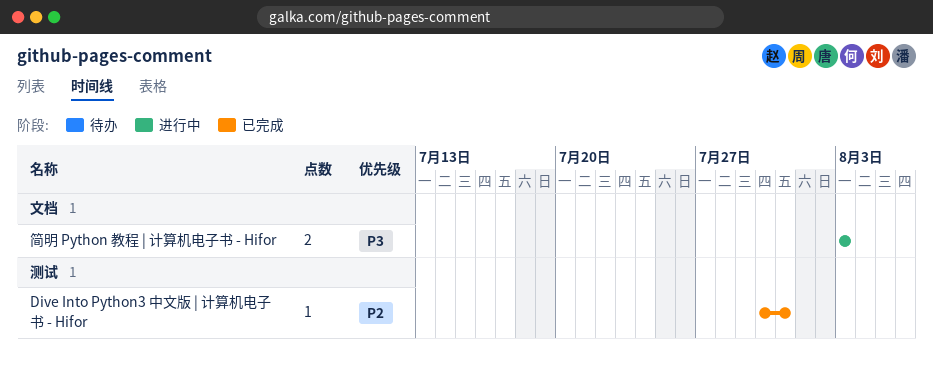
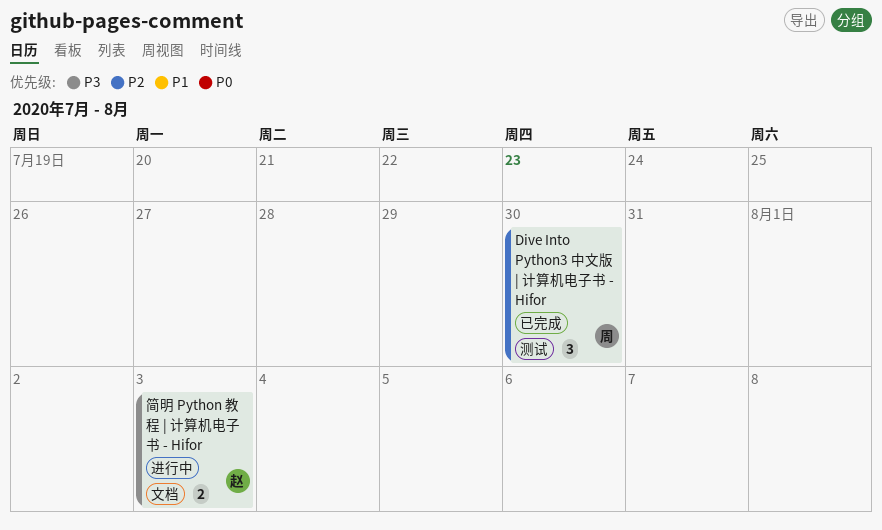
Dive Into Python3 中文版 | 计算机电子书 - Hifor, estimate: 1 -> 3
Dive Into Python3 中文版 | 计算机电子书 - Hifor, due: Jul 31 -> Jul 30

